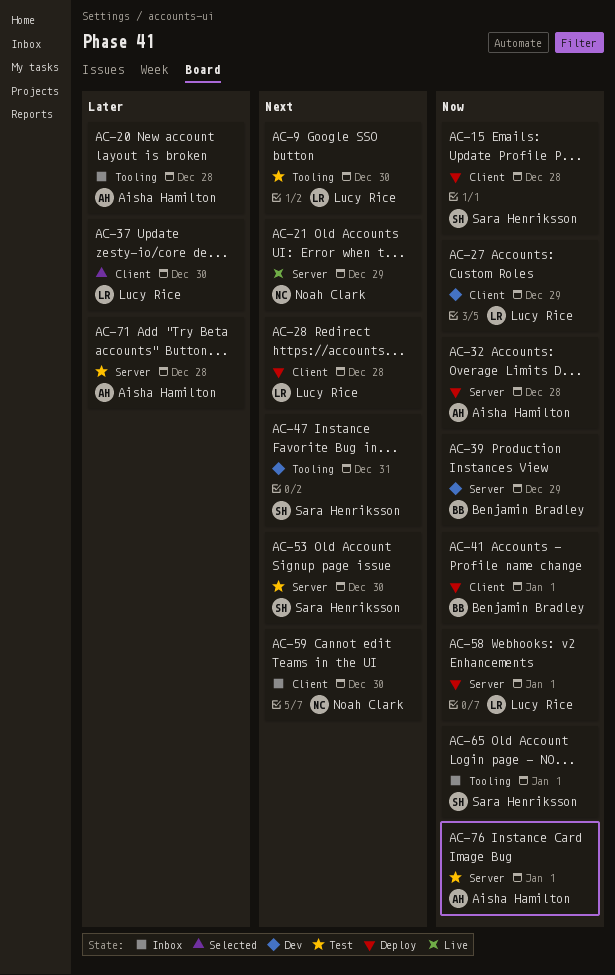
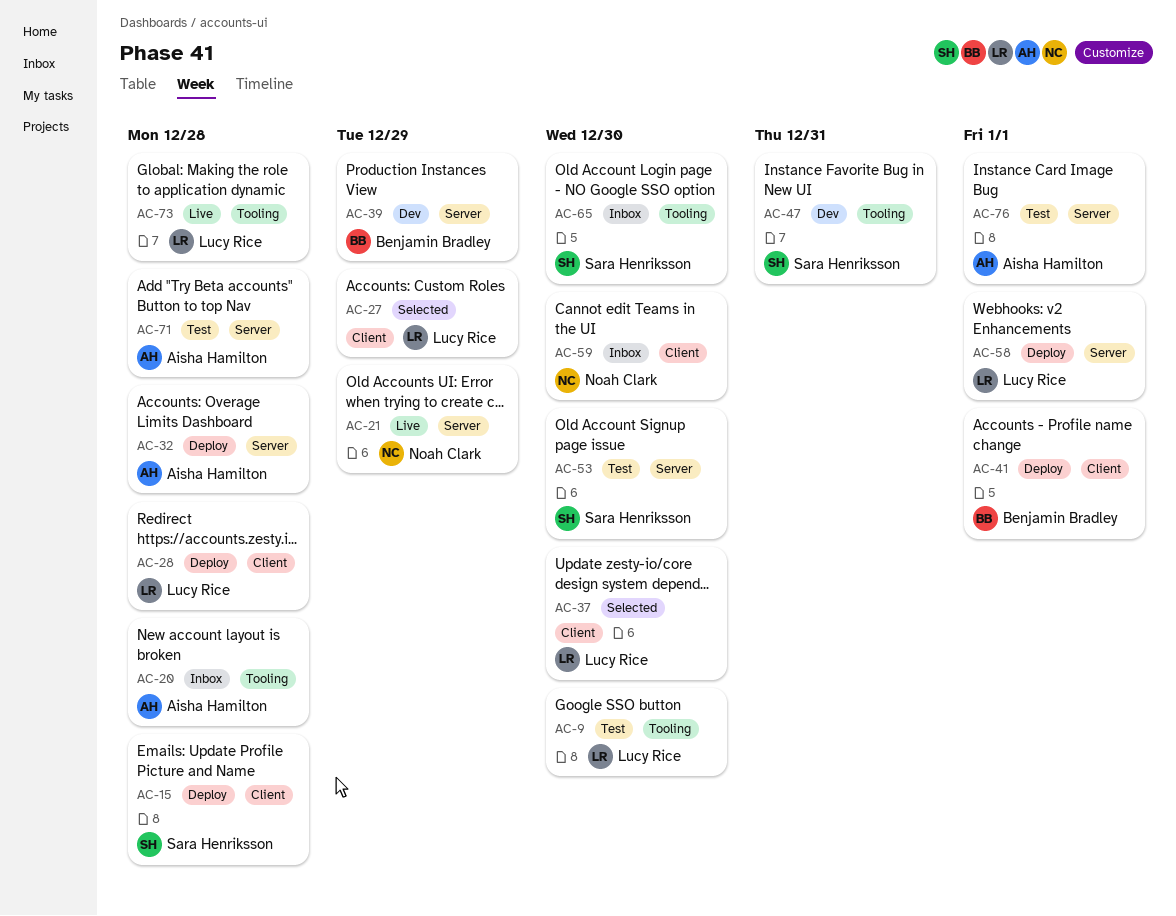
AC-27, status: Dev -> Selected
AC-65, due: Jan 1 -> Dec 30
AC-73: none -> present

